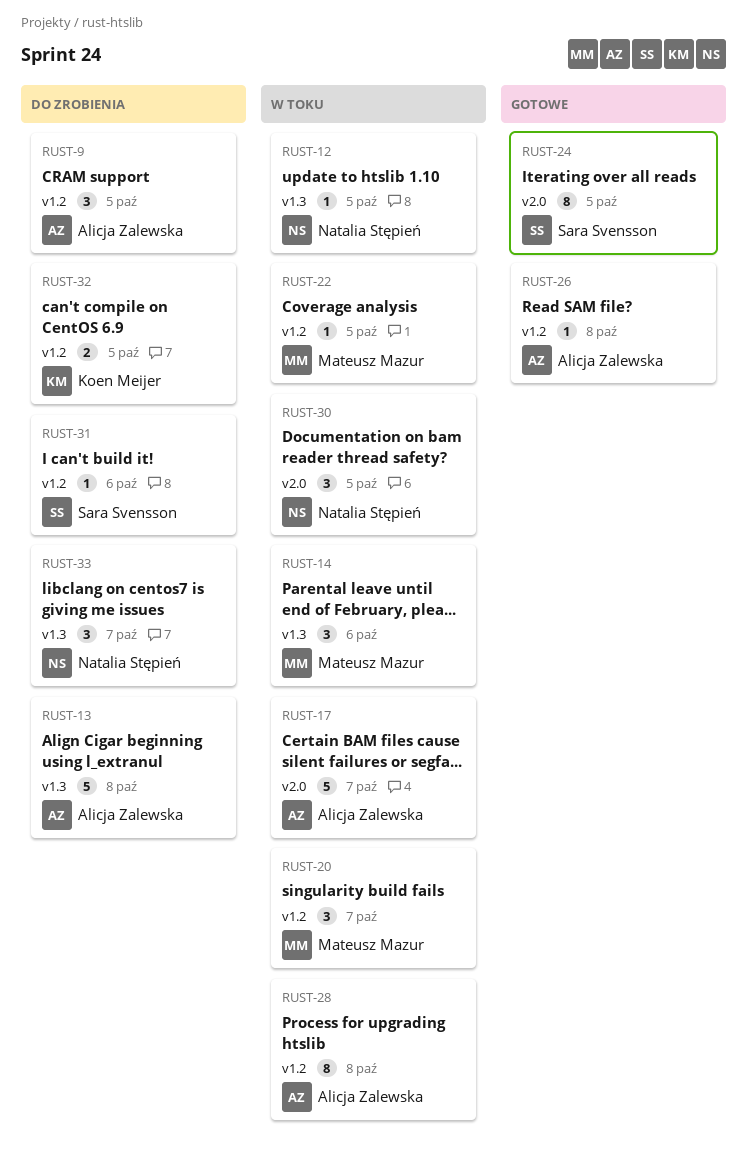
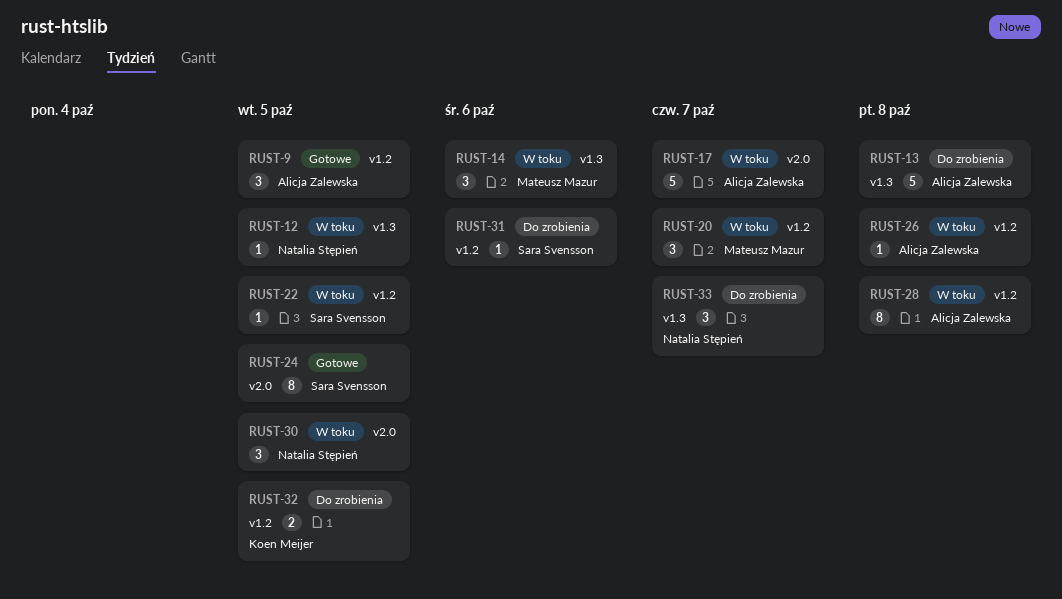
RUST-9, status: Do zrobienia -> Gotowe
RUST-22, owner: Mateusz Mazur -> Sara Svensson
RUST-26, status: Gotowe -> W toku

